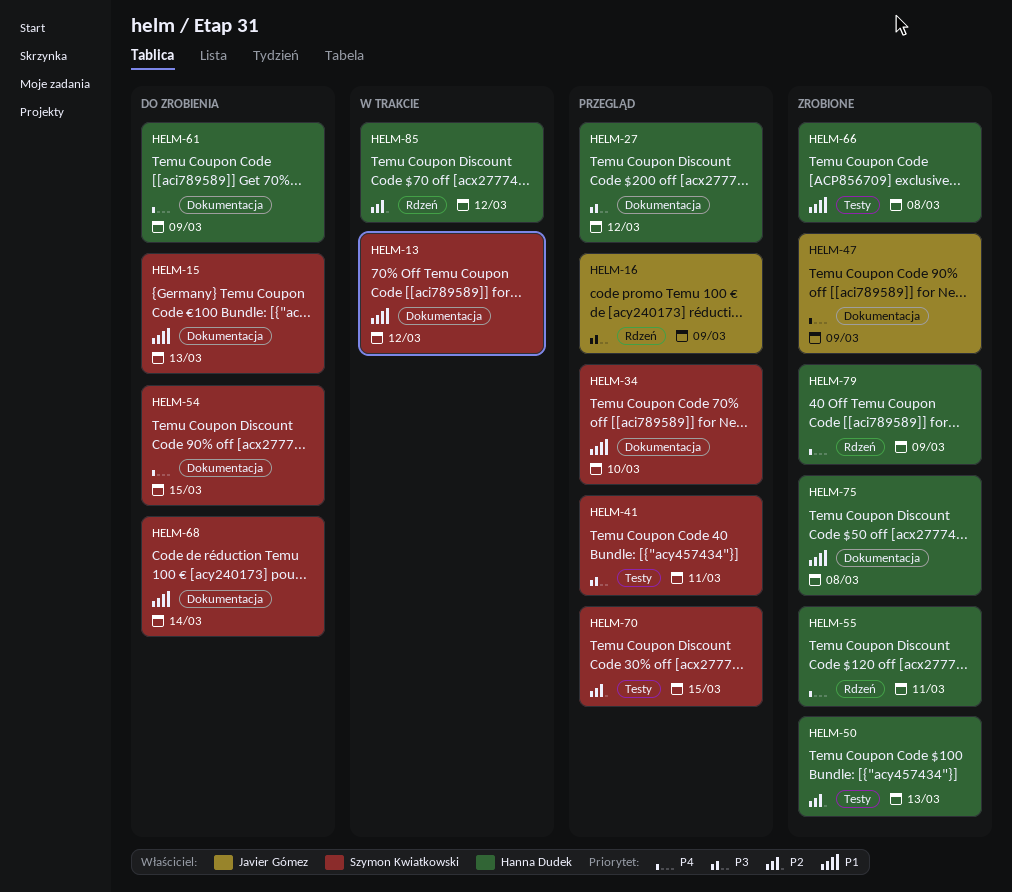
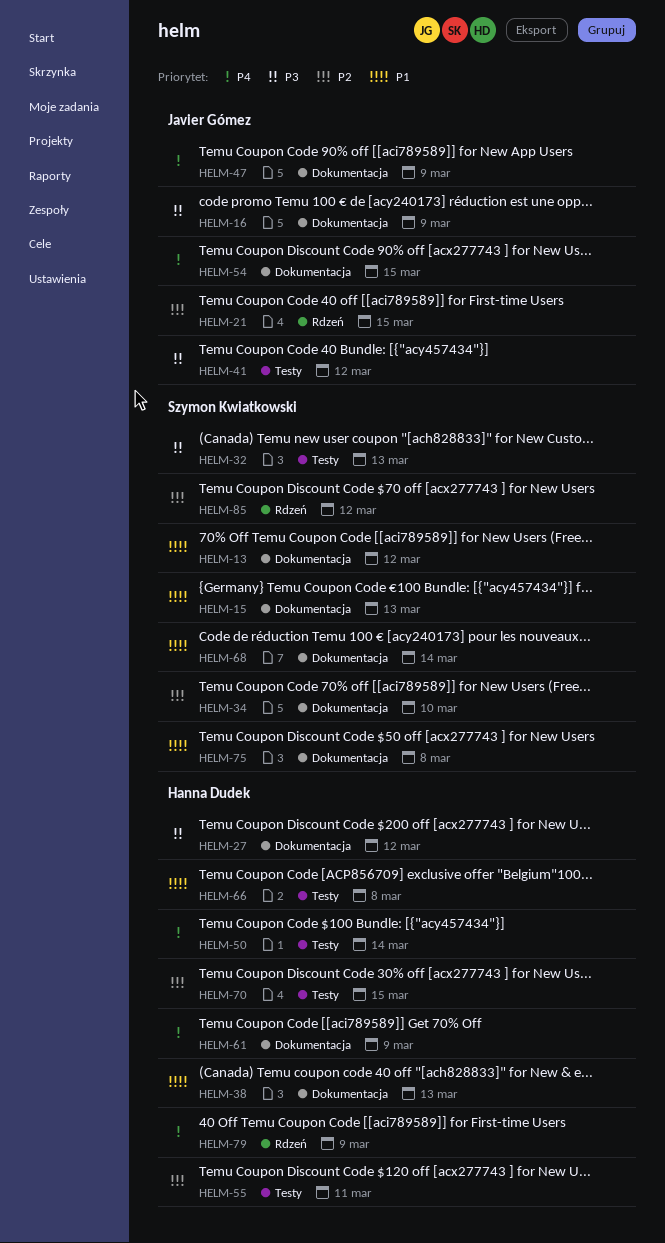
HELM-16, label: Rdzeń -> Dokumentacja
HELM-21: none -> present
HELM-32: none -> present
HELM-34, priority: P1 -> P2
HELM-38: none -> present
HELM-41, owner: Szymon Kwiatkowski -> Javier Gómez
HELM-41, due: Mar 11 -> Mar 12
HELM-50, priority: P2 -> P4
HELM-50, due: Mar 13 -> Mar 14
HELM-54, owner: Szymon Kwiatkowski -> Javier Gómez
HELM-55, priority: P4 -> P2
HELM-55, label: Rdzeń -> Testy
HELM-70, owner: Szymon Kwiatkowski -> Hanna Dudek
HELM-75, owner: Hanna Dudek -> Szymon Kwiatkowski
HELM-85, owner: Hanna Dudek -> Szymon Kwiatkowski

